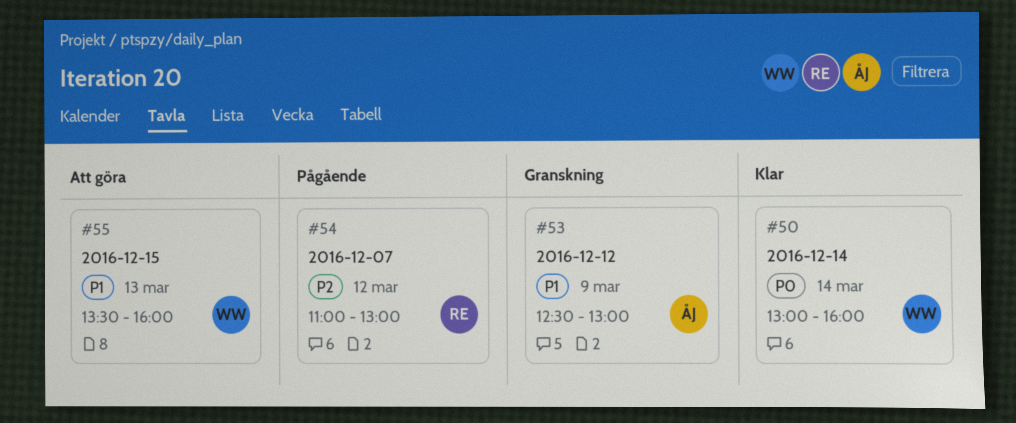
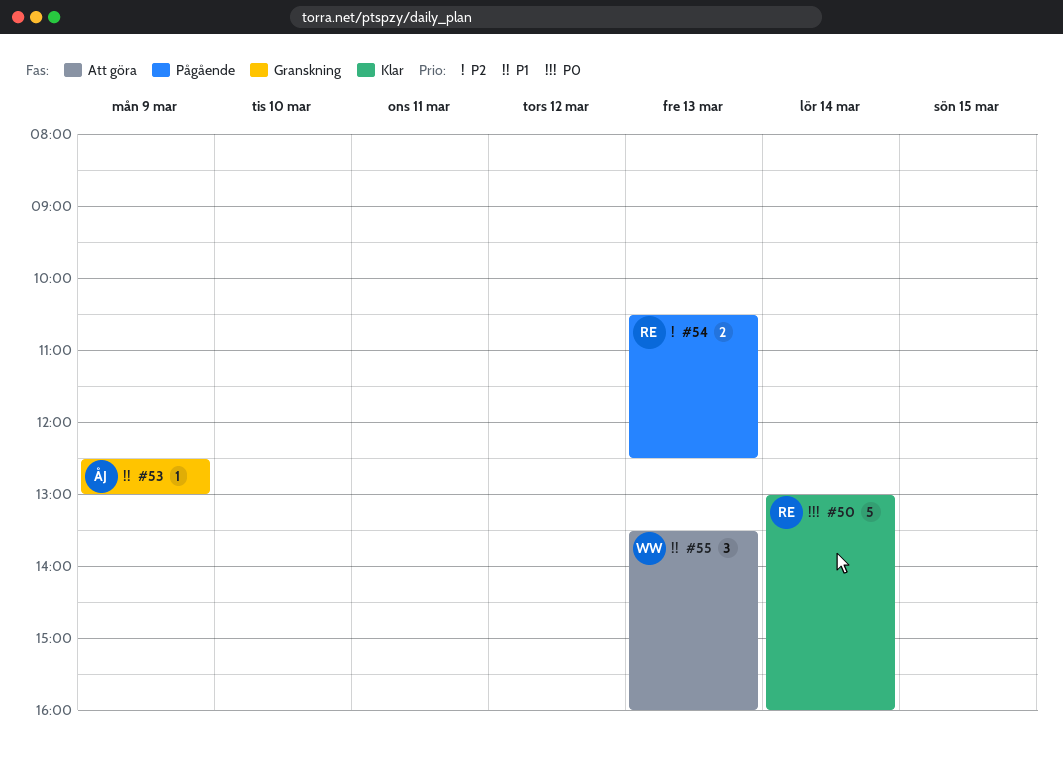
#50, owner: WW -> RE
#54, day: Mar 12 -> Mar 13
#54, begins: 11:00 -> 10:30
#54, ends: 13:00 -> 12:30

